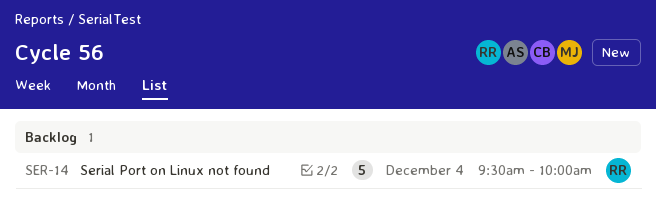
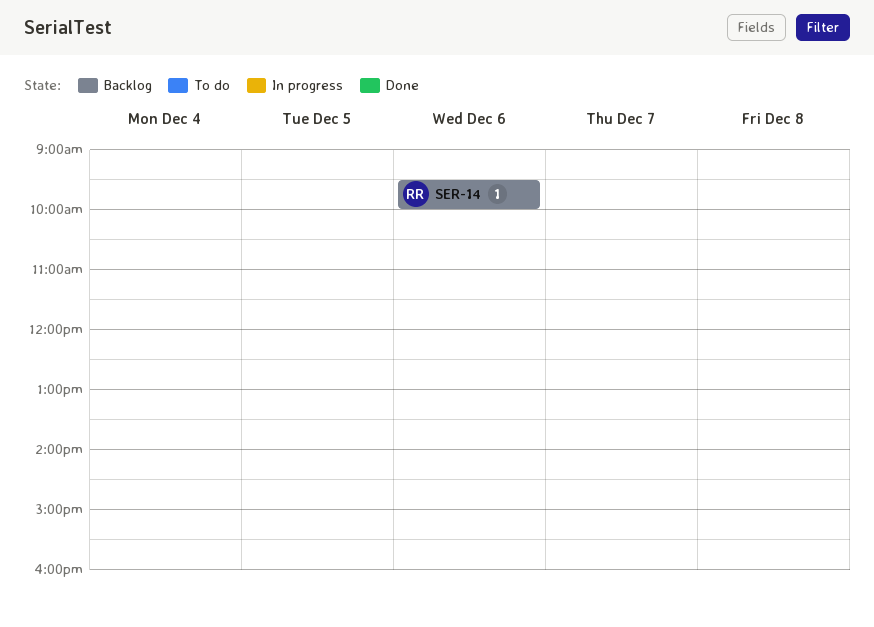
SER-14, estimate: 5 -> 1
SER-14, day: Dec 4 -> Dec 6

